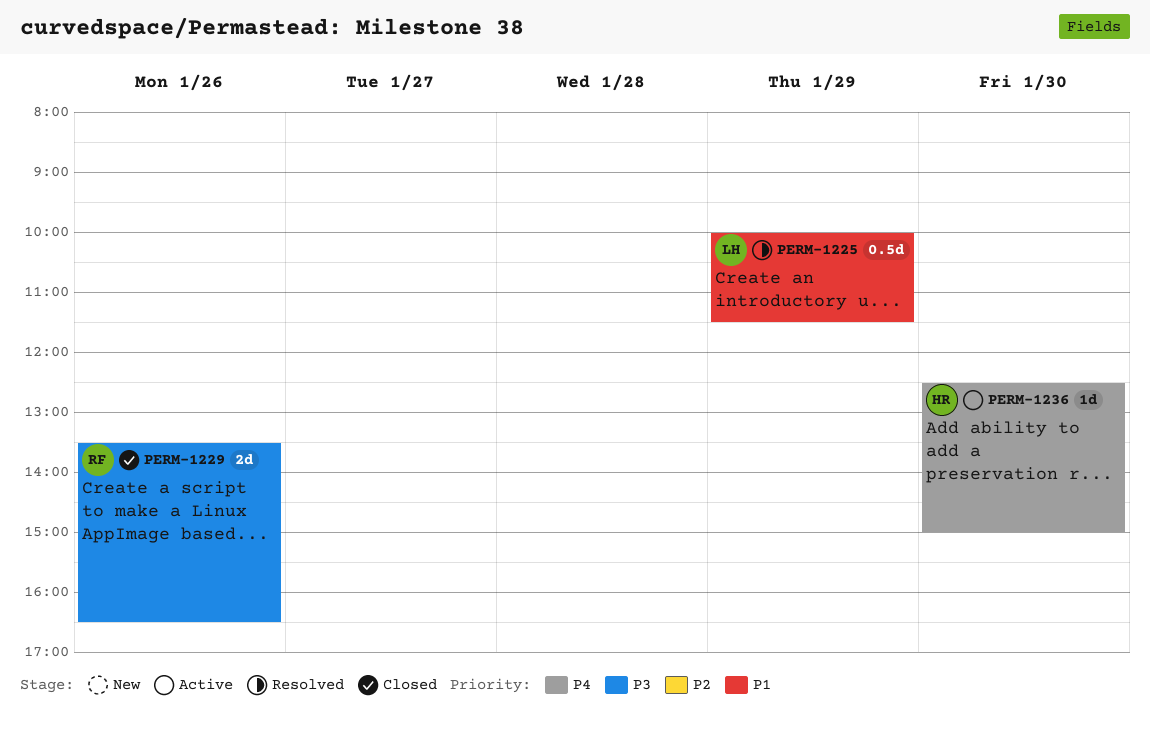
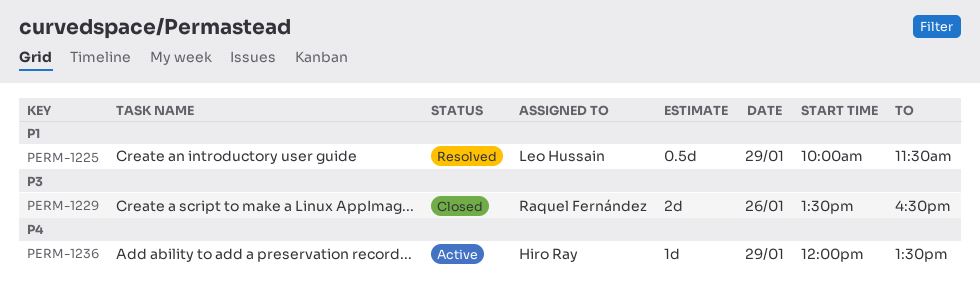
PERM-1236, day: Jan 30 -> Jan 29
PERM-1236, begins: 12:30 -> 12:00
PERM-1236, ends: 15:00 -> 13:30

